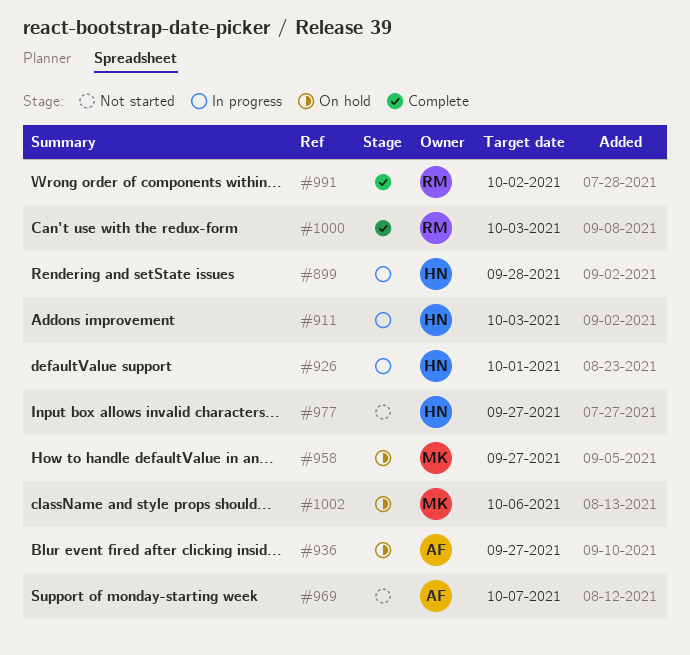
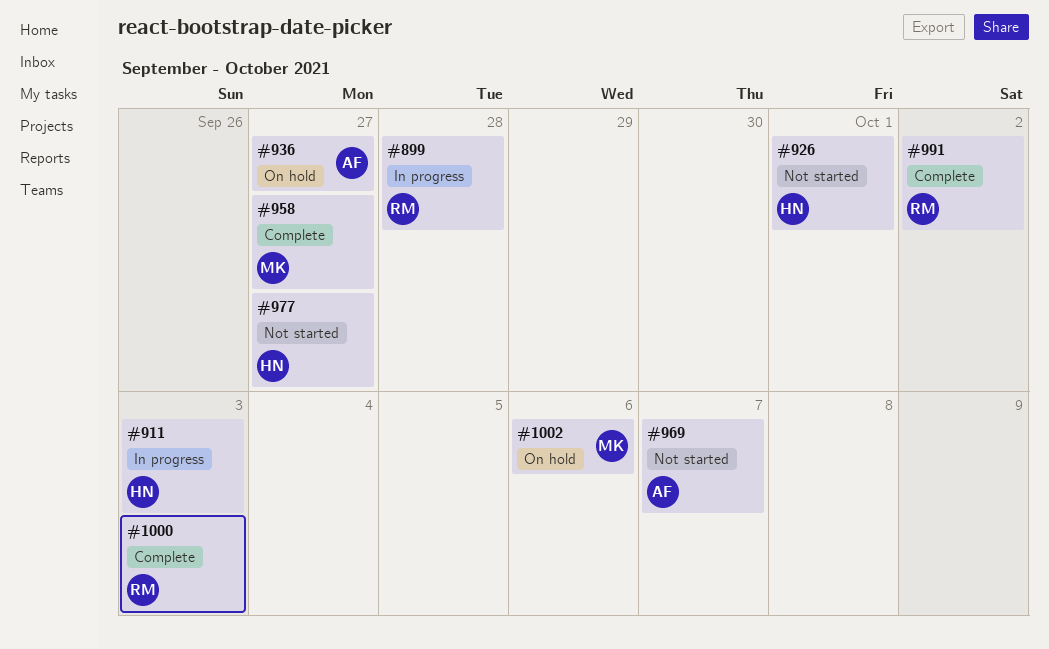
#899, owner: HN -> RM
#926, status: In progress -> Not started
#958, status: On hold -> Complete

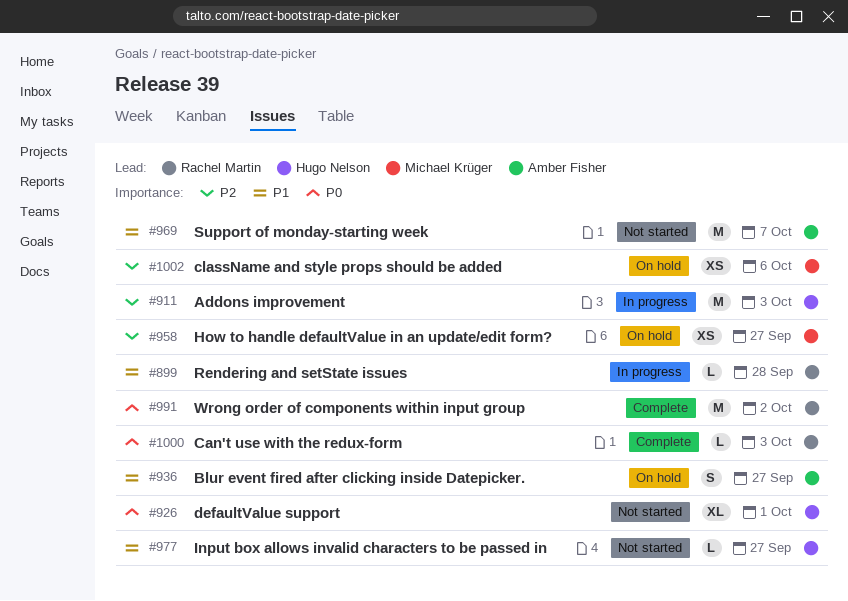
#958, status: Complete -> On hold

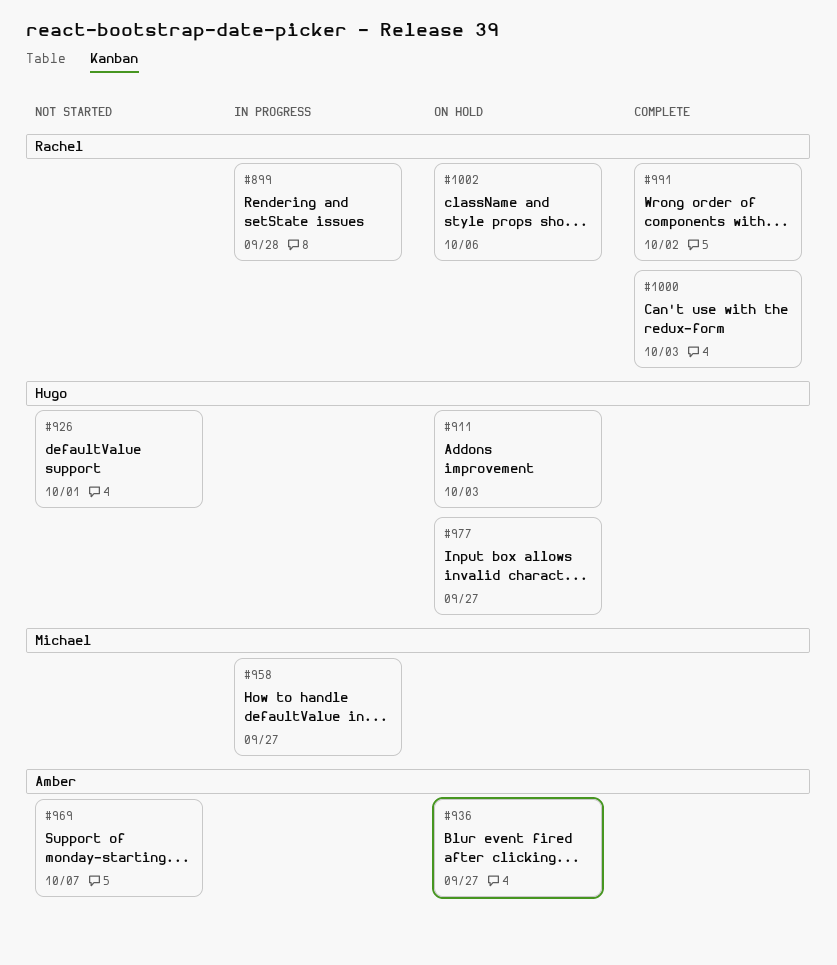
#911, status: In progress -> On hold
#958, status: On hold -> In progress
#977, status: Not started -> On hold
#1002, owner: Michael Krüger -> Rachel Martin

